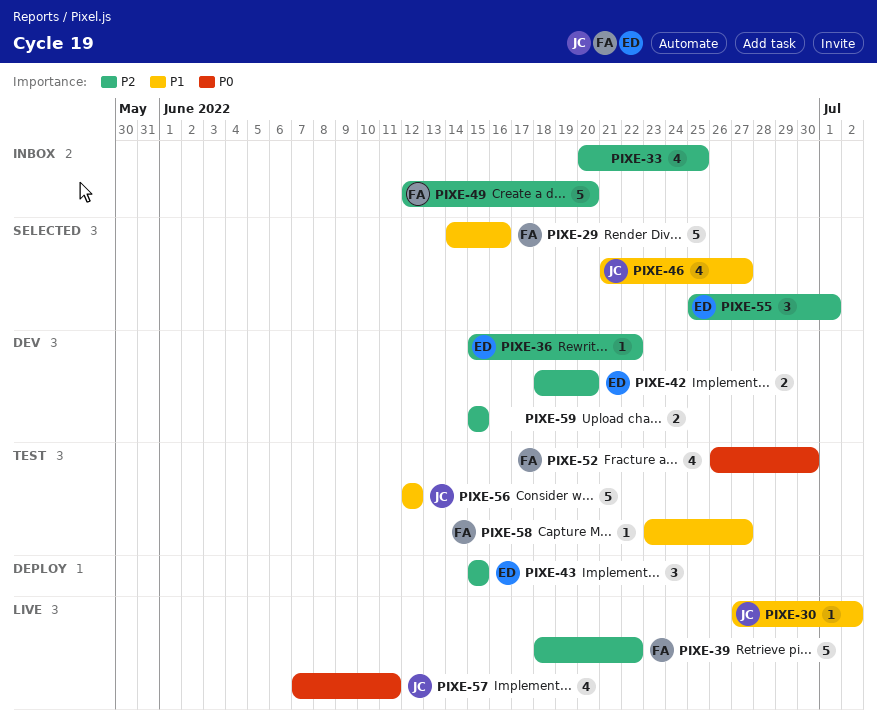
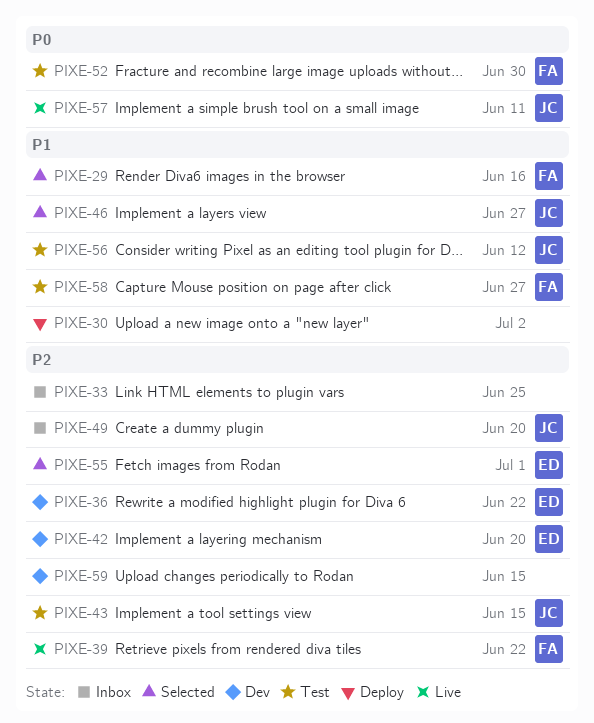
PIXE-30, status: Live -> Deploy
PIXE-30, owner: JC -> none
PIXE-43, status: Deploy -> Test
PIXE-43, owner: ED -> JC
PIXE-49, owner: FA -> JC

